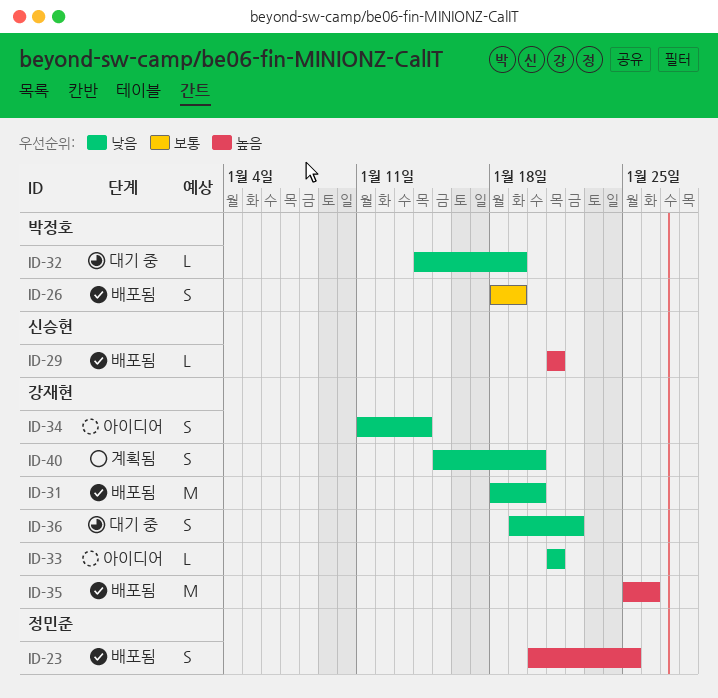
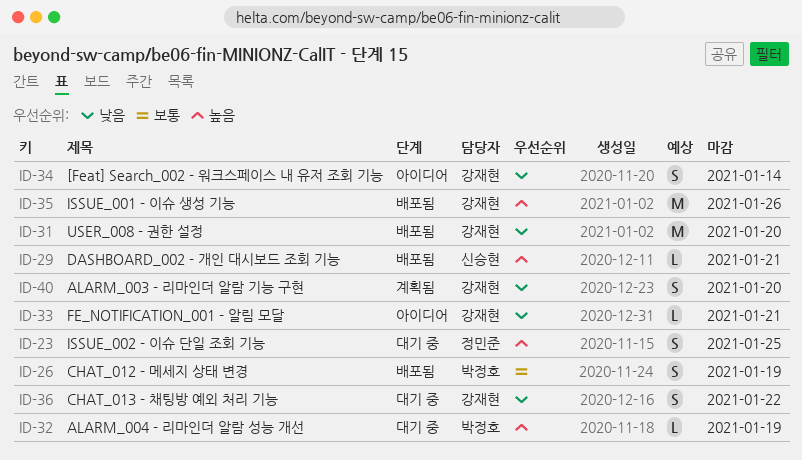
ID-23, status: 배포됨 -> 대기 중
ID-32, priority: 낮음 -> 높음

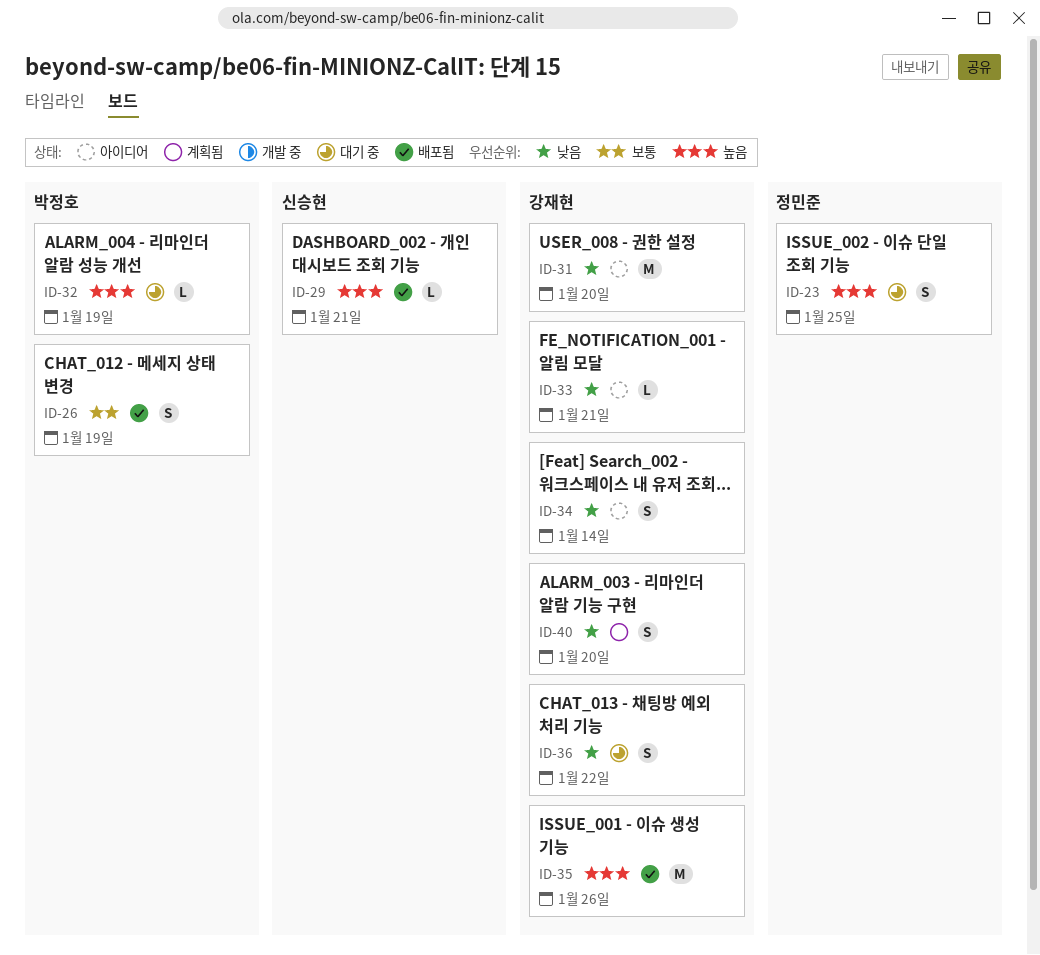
ID-31, status: 배포됨 -> 아이디어

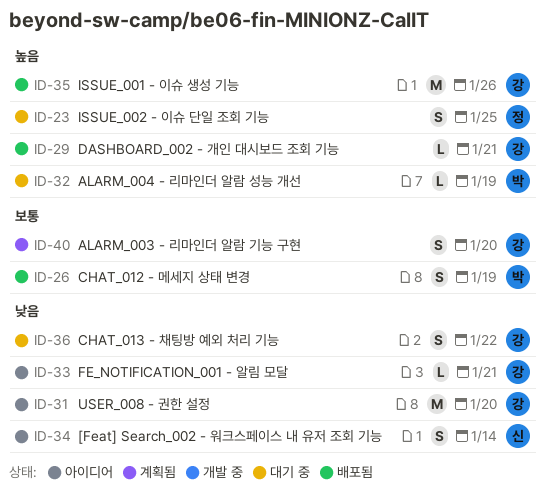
ID-29, owner: 신승현 -> 강재현
ID-34, owner: 강재현 -> 신승현
ID-40, priority: 낮음 -> 보통

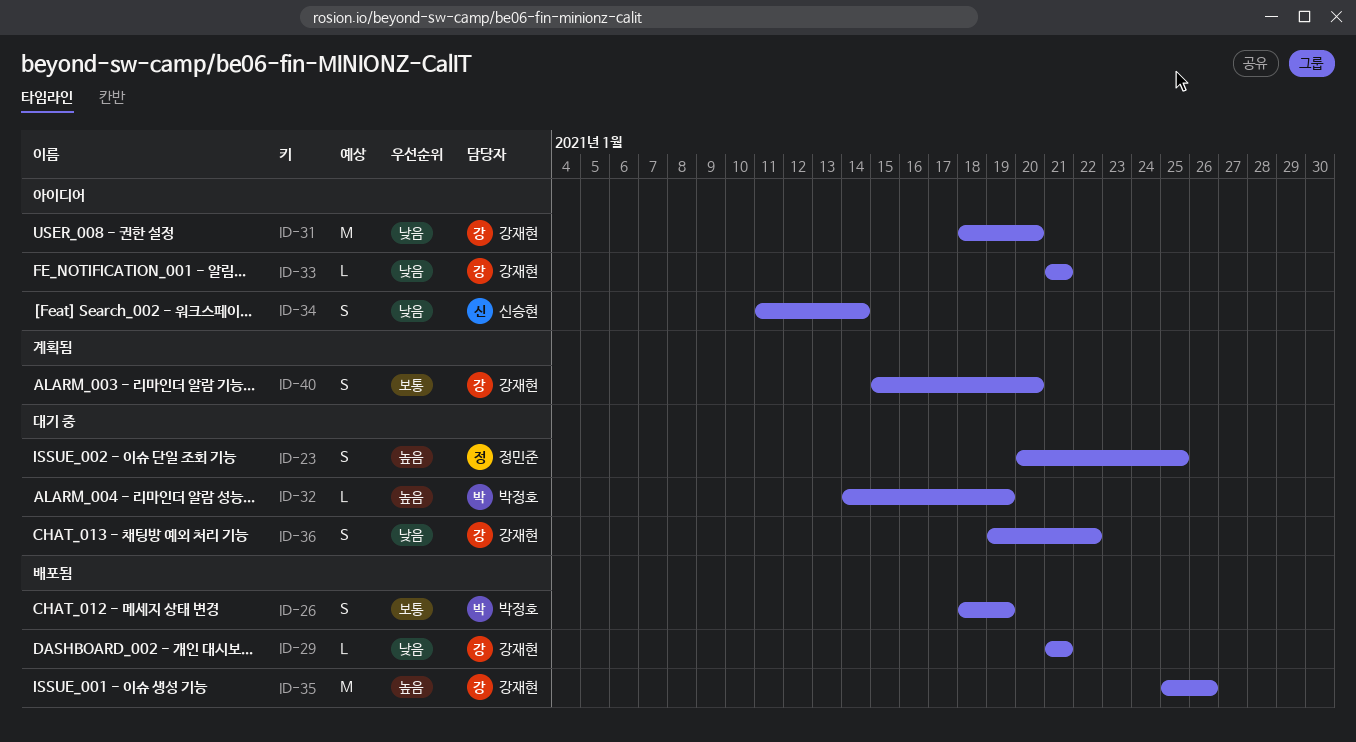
ID-29, priority: 높음 -> 낮음

